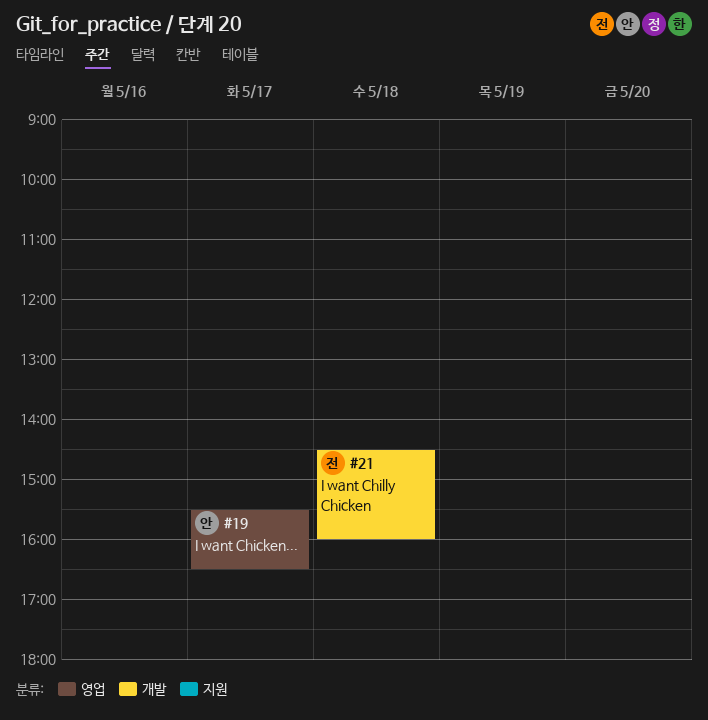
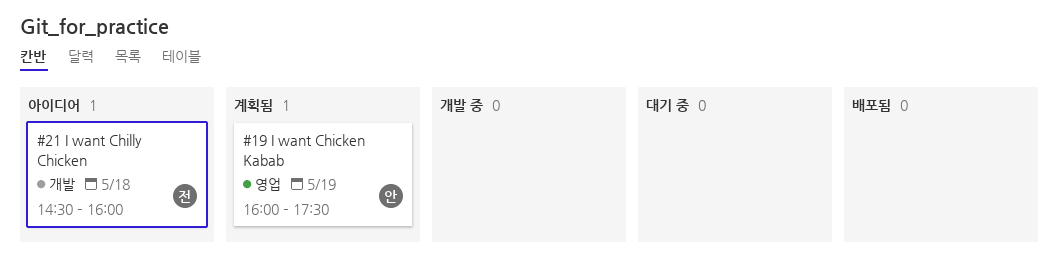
#19, day: May 17 -> May 19
#19, begins: 15:30 -> 16:00
#19, ends: 16:30 -> 17:30

